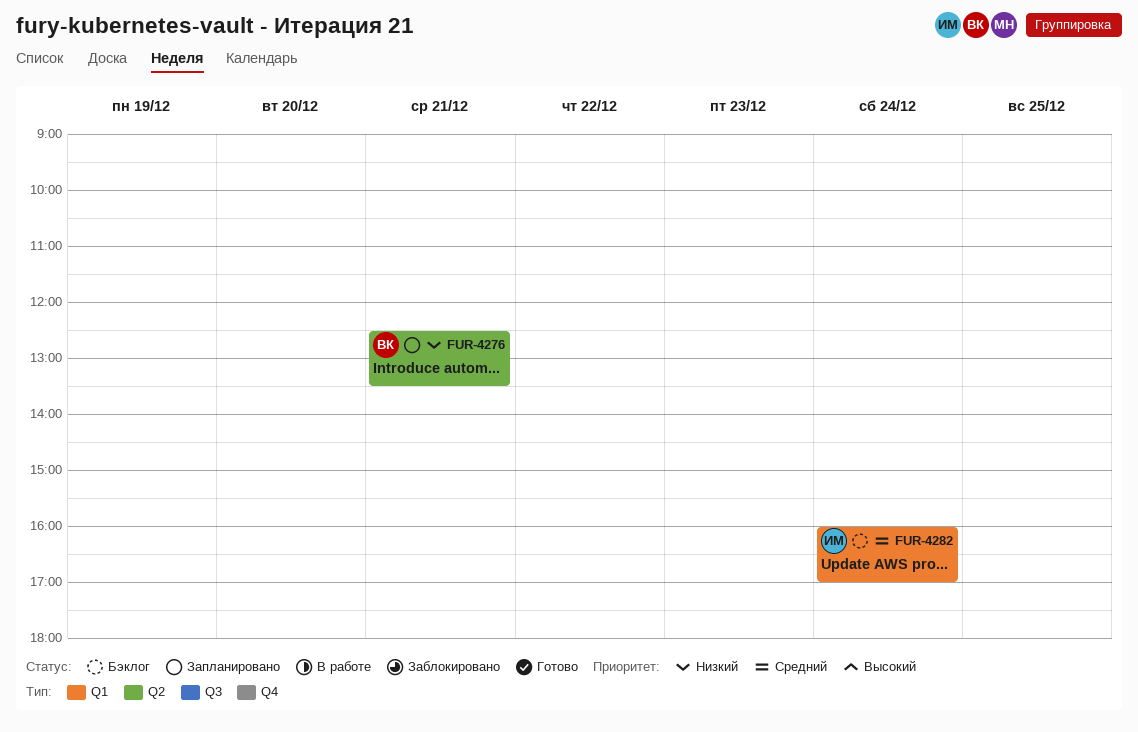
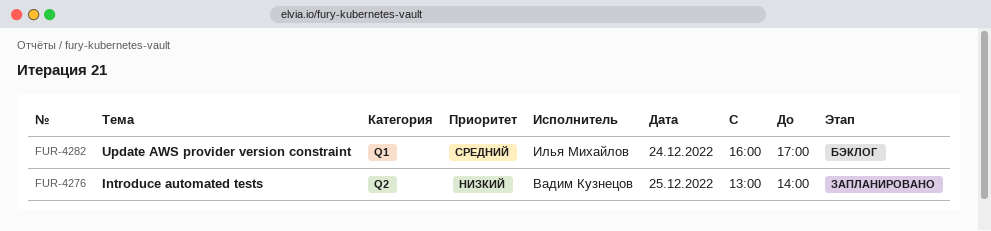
FUR-4276, day: Dec 21 -> Dec 25
FUR-4276, begins: 12:30 -> 13:00
FUR-4276, ends: 13:30 -> 14:00

